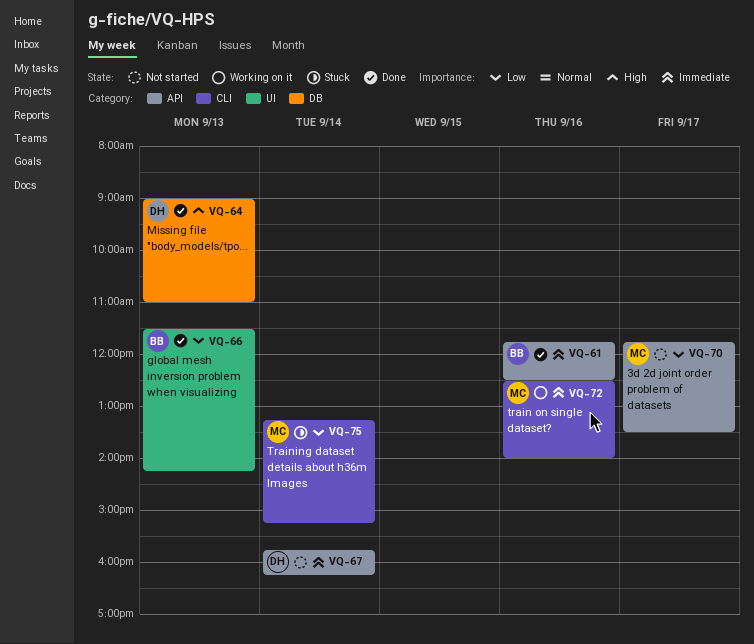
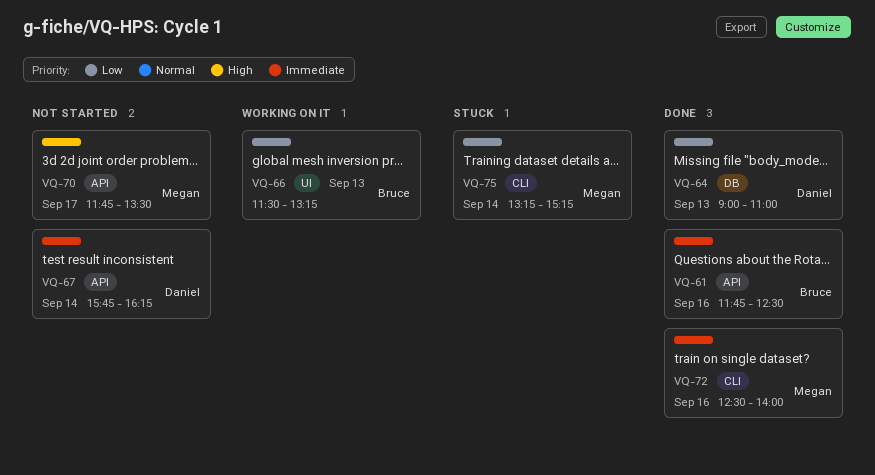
VQ-64, priority: High -> Low
VQ-66, status: Done -> Working on it
VQ-66, ends: 14:15 -> 13:15
VQ-70, priority: Low -> High
VQ-72, status: Working on it -> Done

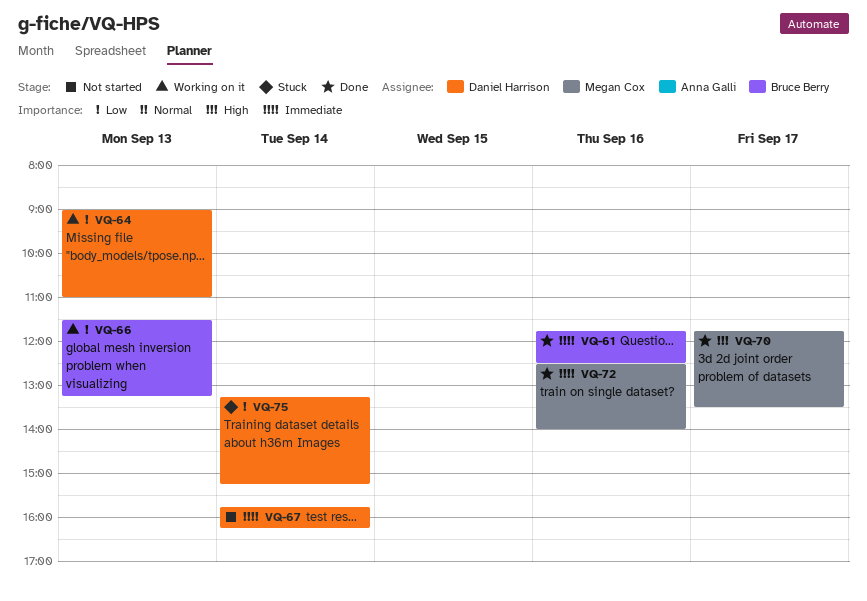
VQ-64, status: Done -> Working on it
VQ-70, status: Not started -> Done
VQ-75, owner: Megan Cox -> Daniel Harrison

